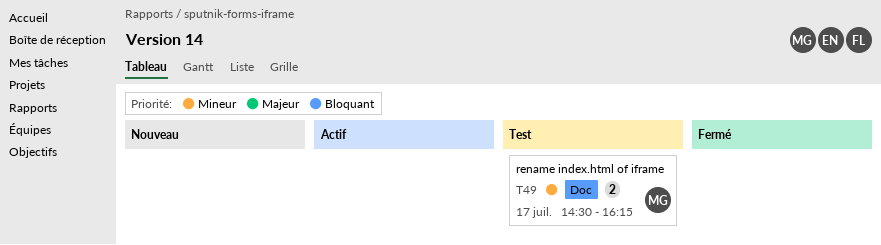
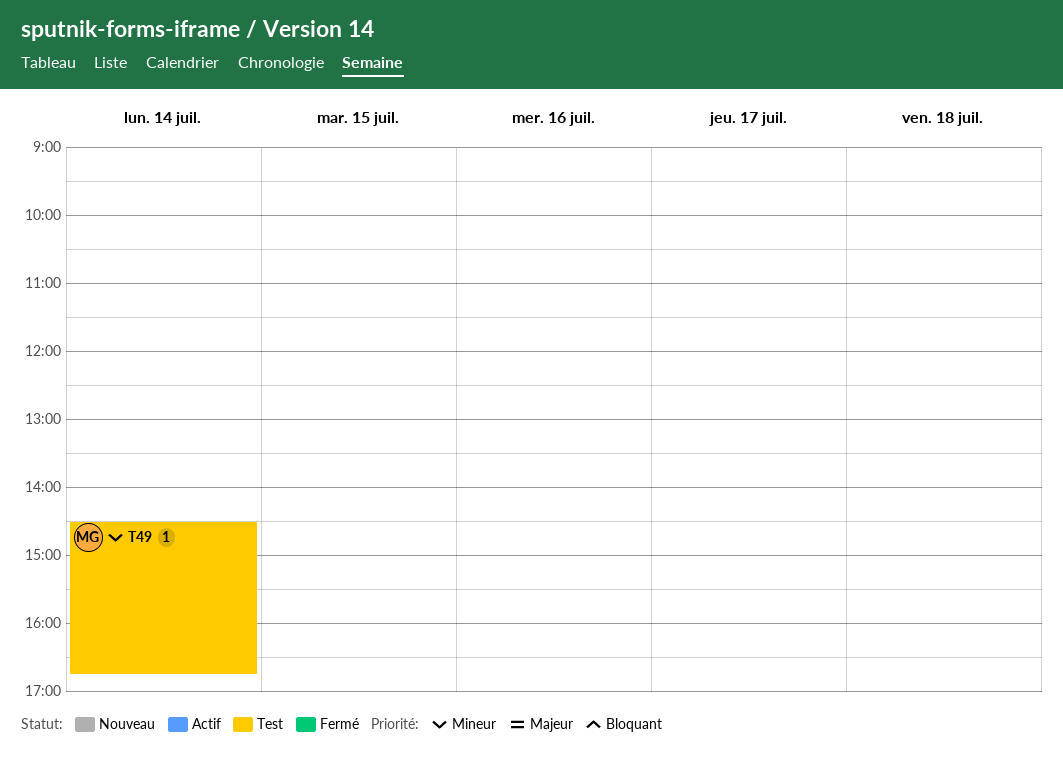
T49, estimate: 2 -> 1
T49, day: Jul 17 -> Jul 14
T49, ends: 16:15 -> 16:45

